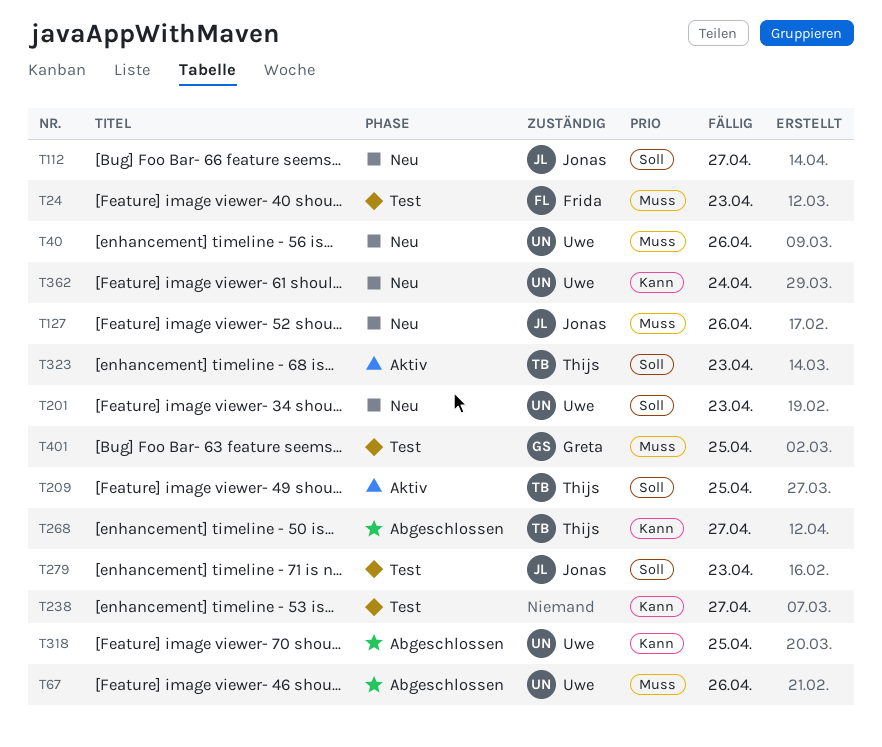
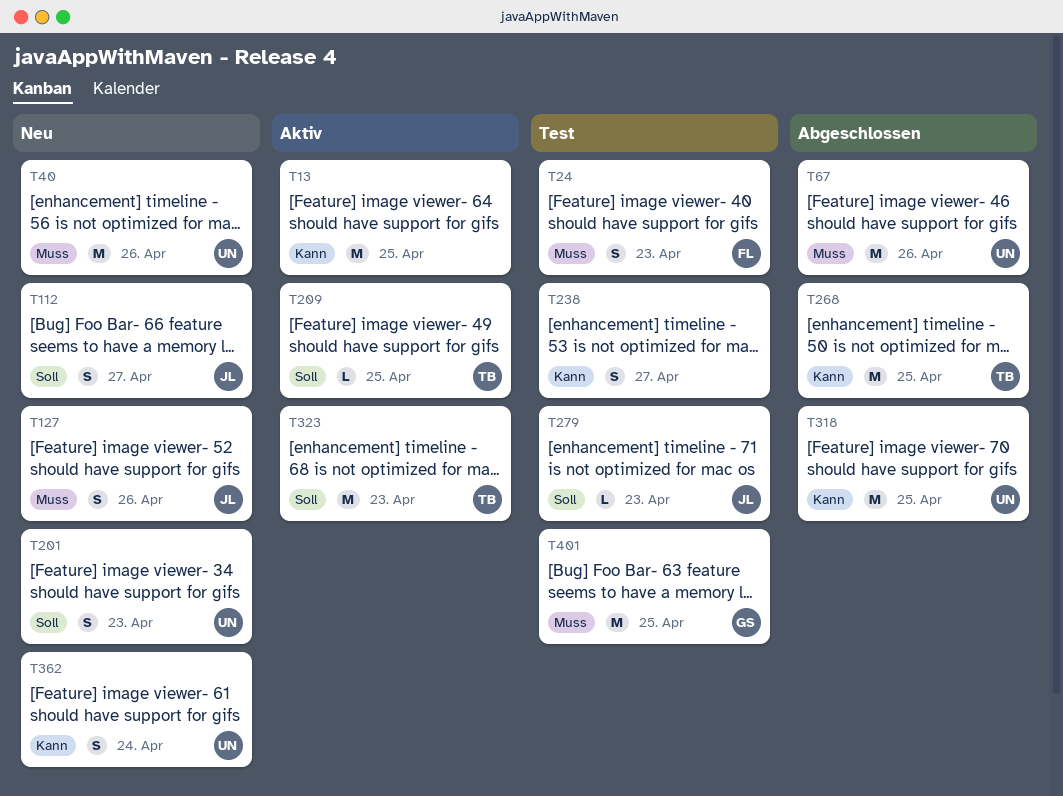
T13: none -> present
T268, due: Apr 27 -> Apr 25

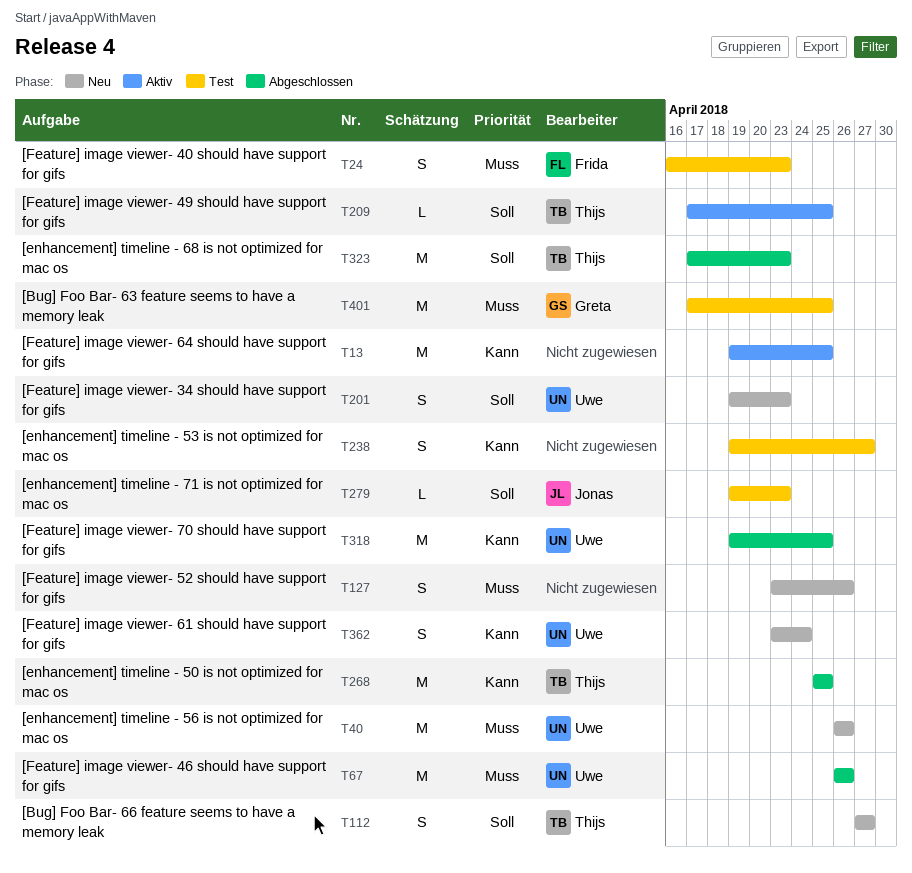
T112, owner: Jonas -> Thijs
T127, owner: Jonas -> none
T323, status: Aktiv -> Abgeschlossen

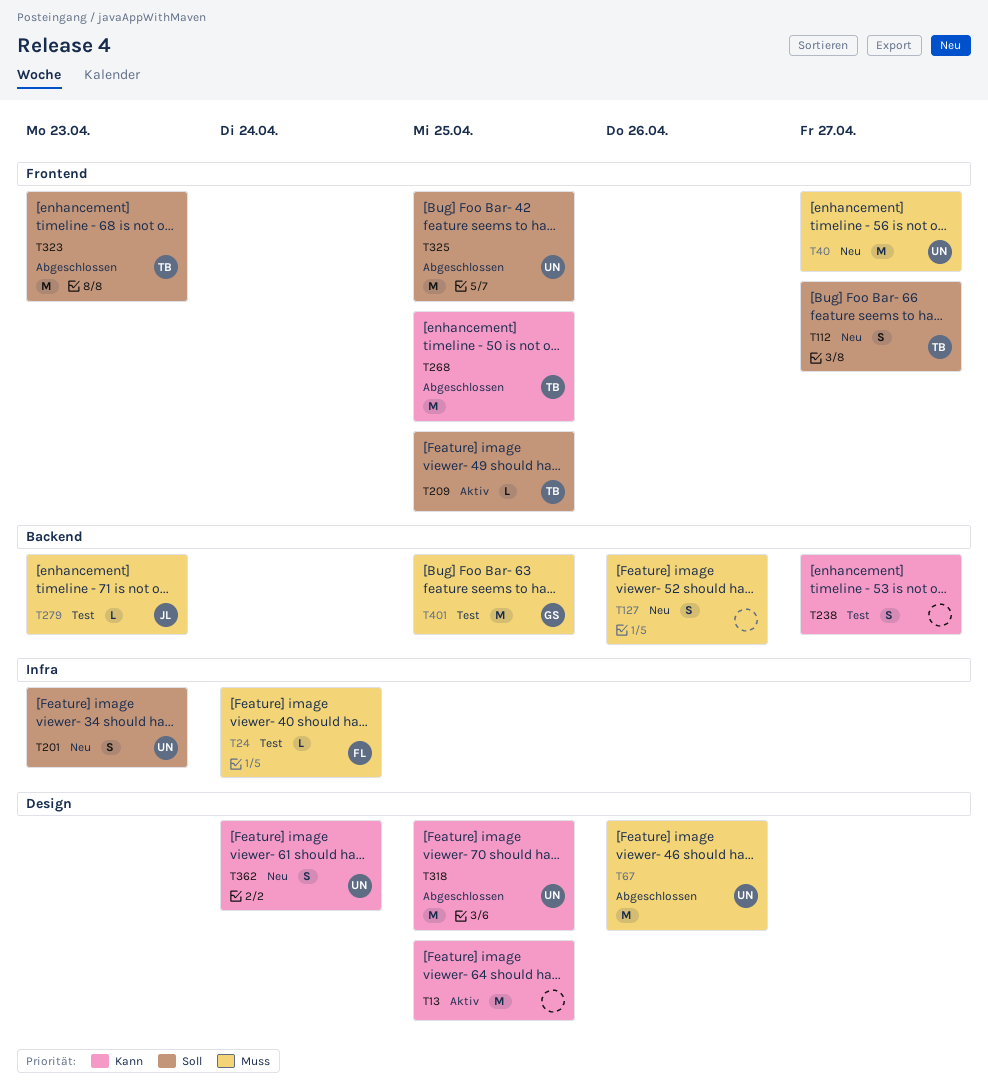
T24, estimate: S -> L
T24, due: Apr 23 -> Apr 24
T40, due: Apr 26 -> Apr 27
T279, priority: Soll -> Muss
T325: none -> present

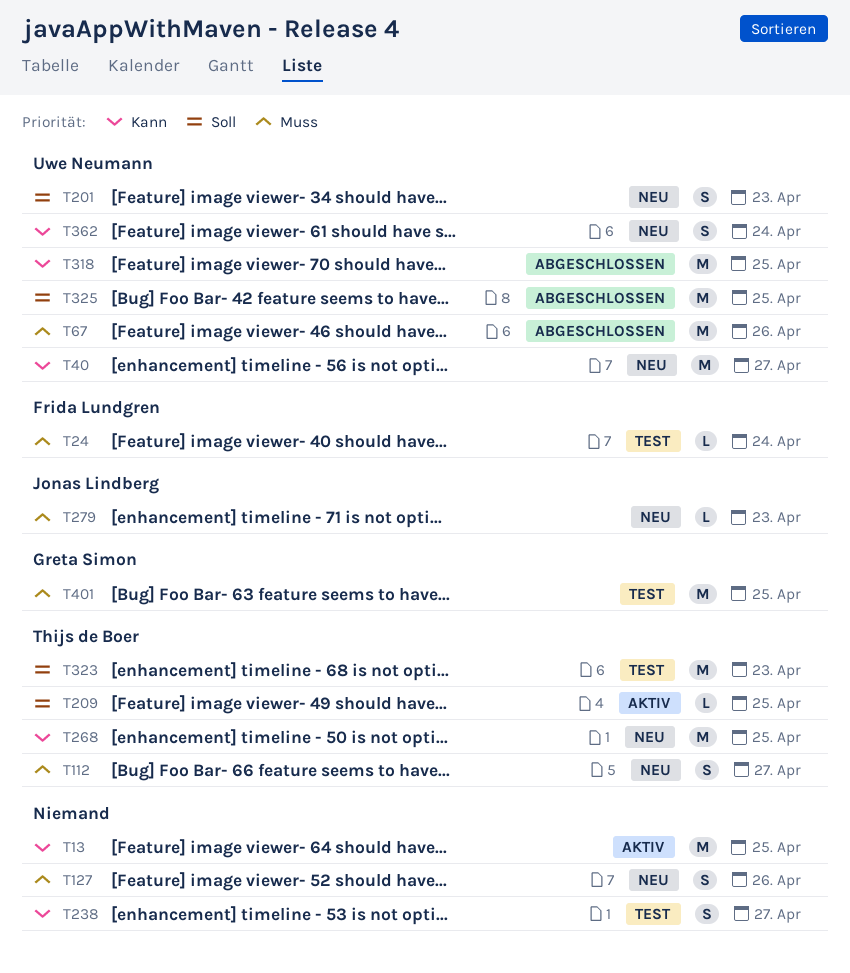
T40, priority: Muss -> Kann
T112, priority: Soll -> Muss
T268, status: Abgeschlossen -> Neu
T279, status: Test -> Neu
T323, status: Abgeschlossen -> Test

